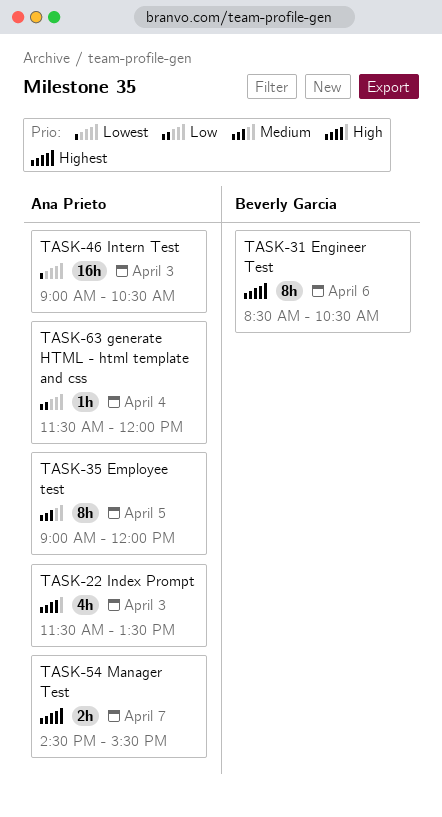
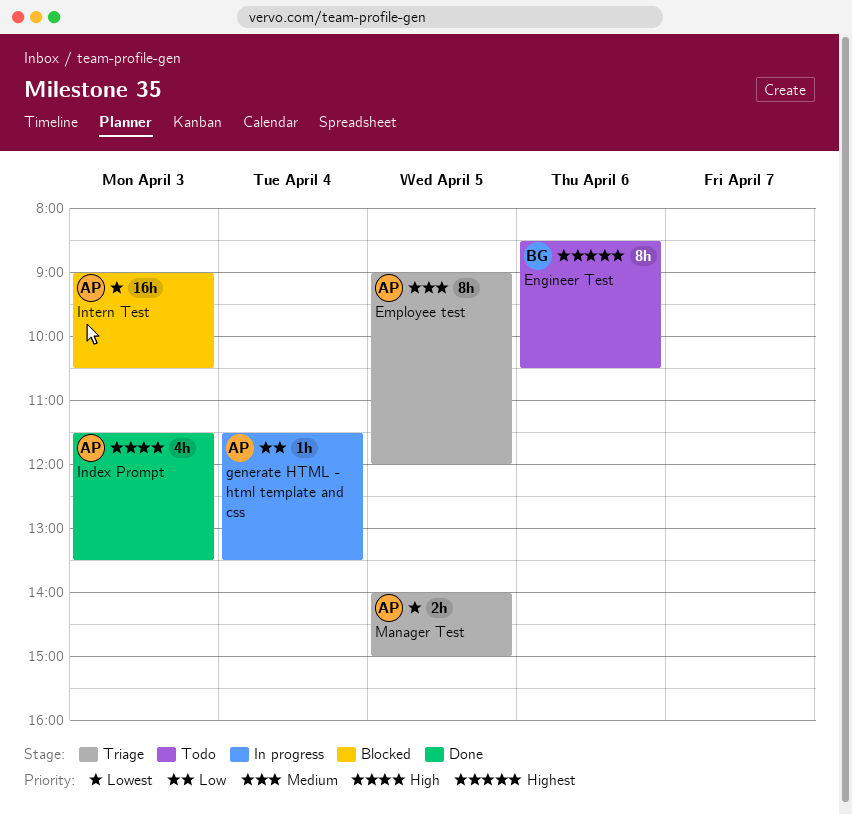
generate HTML - html template and css, ends: 12:00 -> 13:30
Manager Test, priority: Highest -> Lowest
Manager Test, day: Apr 7 -> Apr 5
Manager Test, begins: 14:30 -> 14:00
Manager Test, ends: 15:30 -> 15:00

